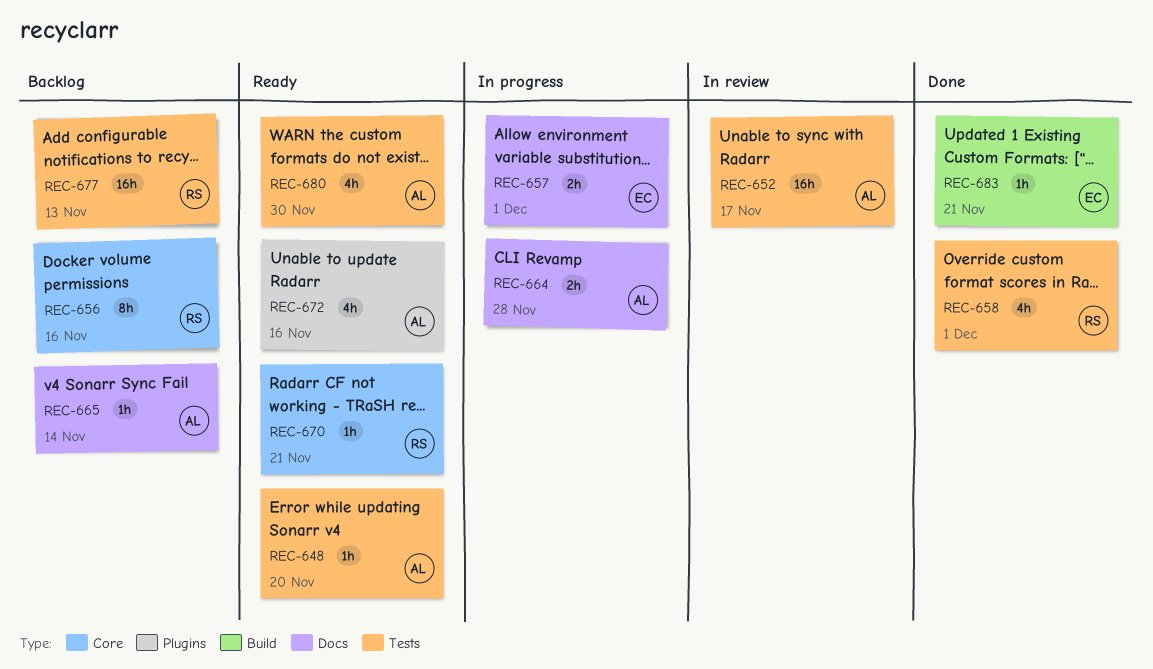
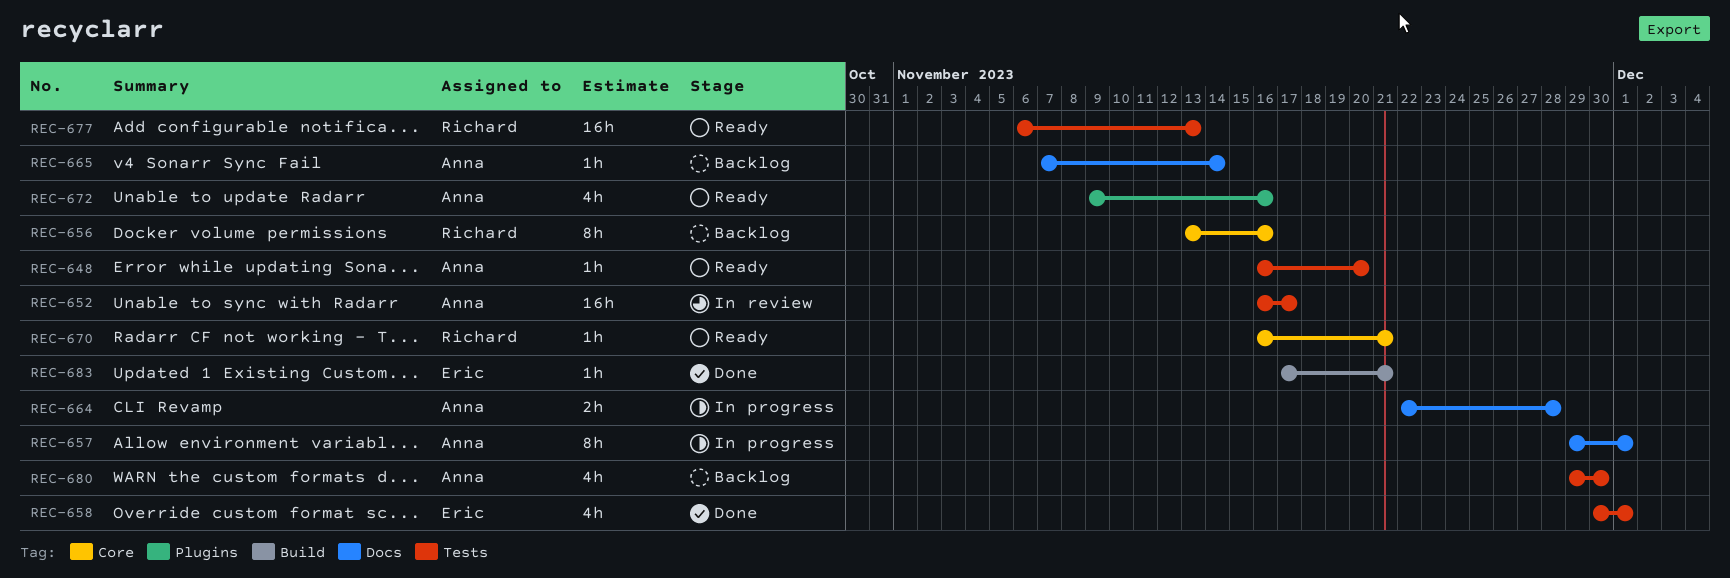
REC-657, owner: Eric -> Anna
REC-657, estimate: 2h -> 8h
REC-658, owner: Richard -> Eric
REC-677, status: Backlog -> Ready
REC-680, status: Ready -> Backlog

